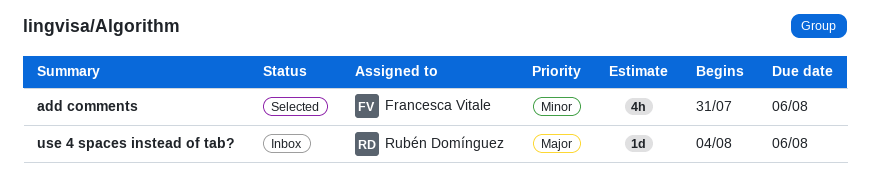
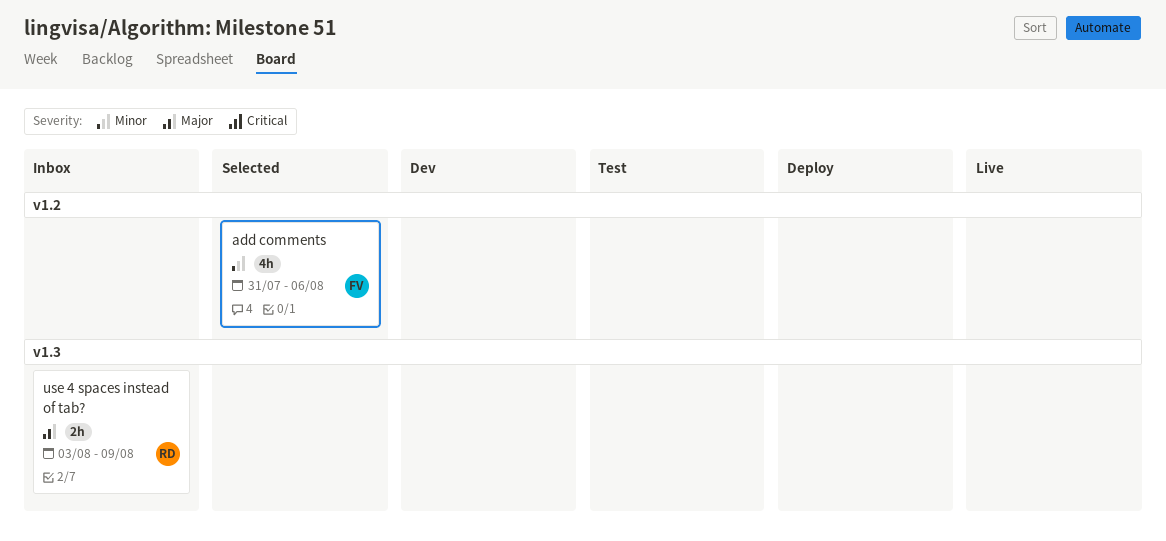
use 4 spaces instead of tab?, estimate: 1d -> 2h
use 4 spaces instead of tab?, start: Aug 4 -> Aug 3
use 4 spaces instead of tab?, due: Aug 6 -> Aug 9

